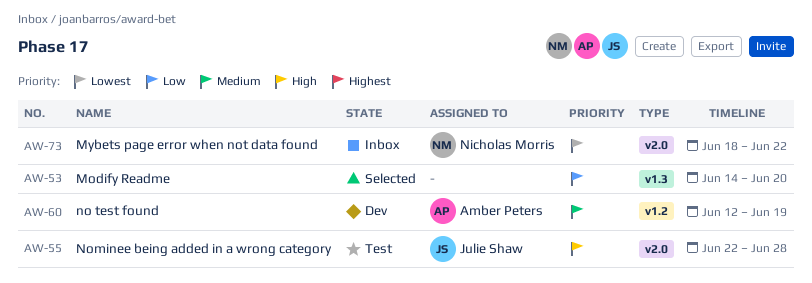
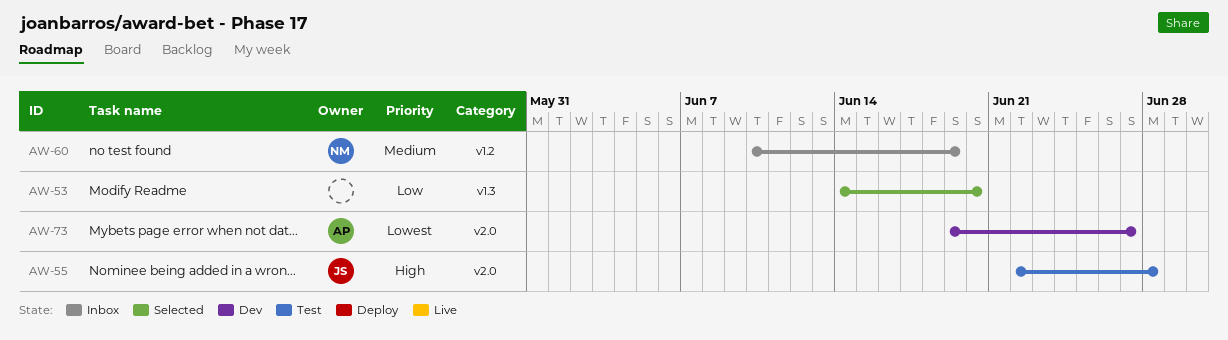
AW-60, status: Dev -> Inbox
AW-60, owner: Amber Peters -> Nicholas Morris
AW-60, start: Jun 12 -> Jun 10
AW-73, status: Inbox -> Dev
AW-73, owner: Nicholas Morris -> Amber Peters
AW-73, start: Jun 18 -> Jun 19
AW-73, due: Jun 22 -> Jun 27

